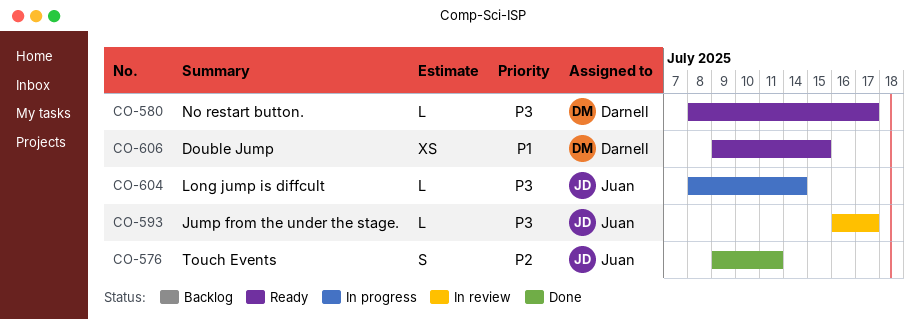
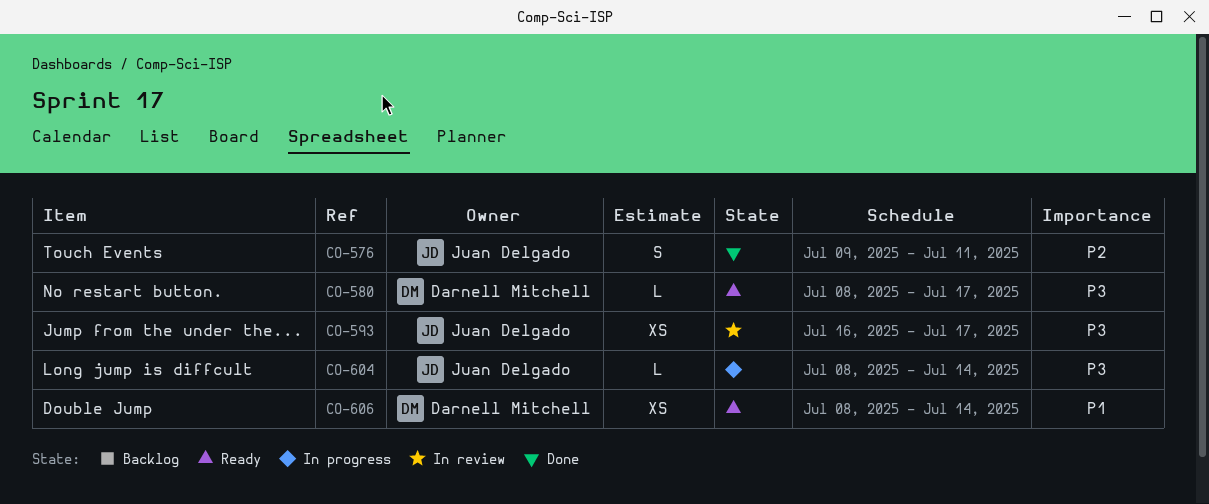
CO-593, estimate: L -> XS
CO-606, start: Jul 9 -> Jul 8
CO-606, due: Jul 15 -> Jul 14

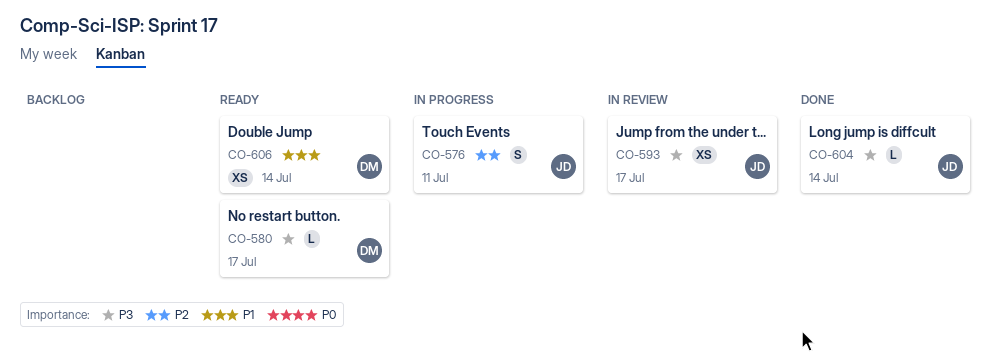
CO-576, status: Done -> In progress
CO-604, status: In progress -> Done

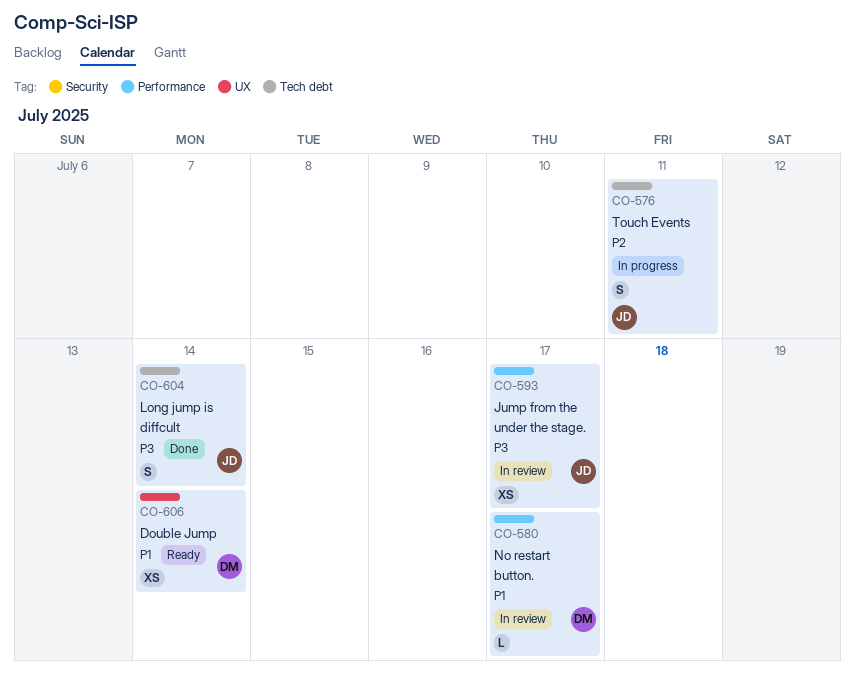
CO-580, status: Ready -> In review
CO-580, priority: P3 -> P1
CO-604, estimate: L -> S

